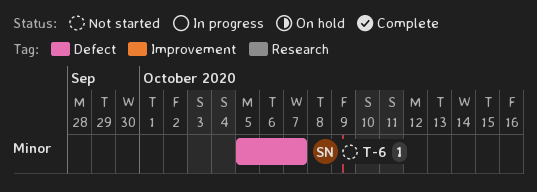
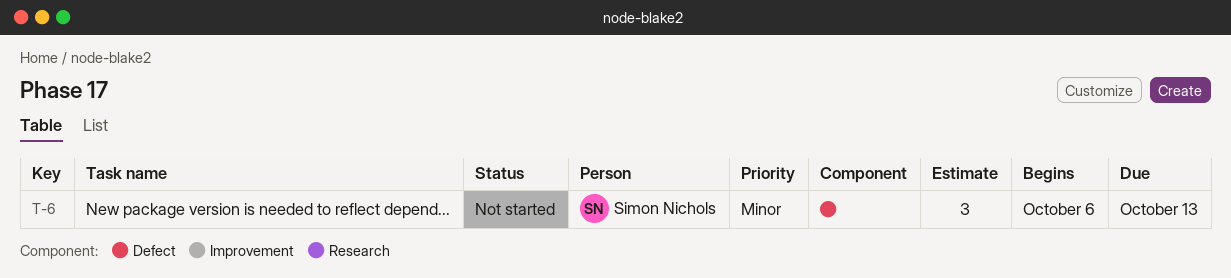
T-6, estimate: 1 -> 3
T-6, start: Oct 5 -> Oct 6
T-6, due: Oct 7 -> Oct 13

